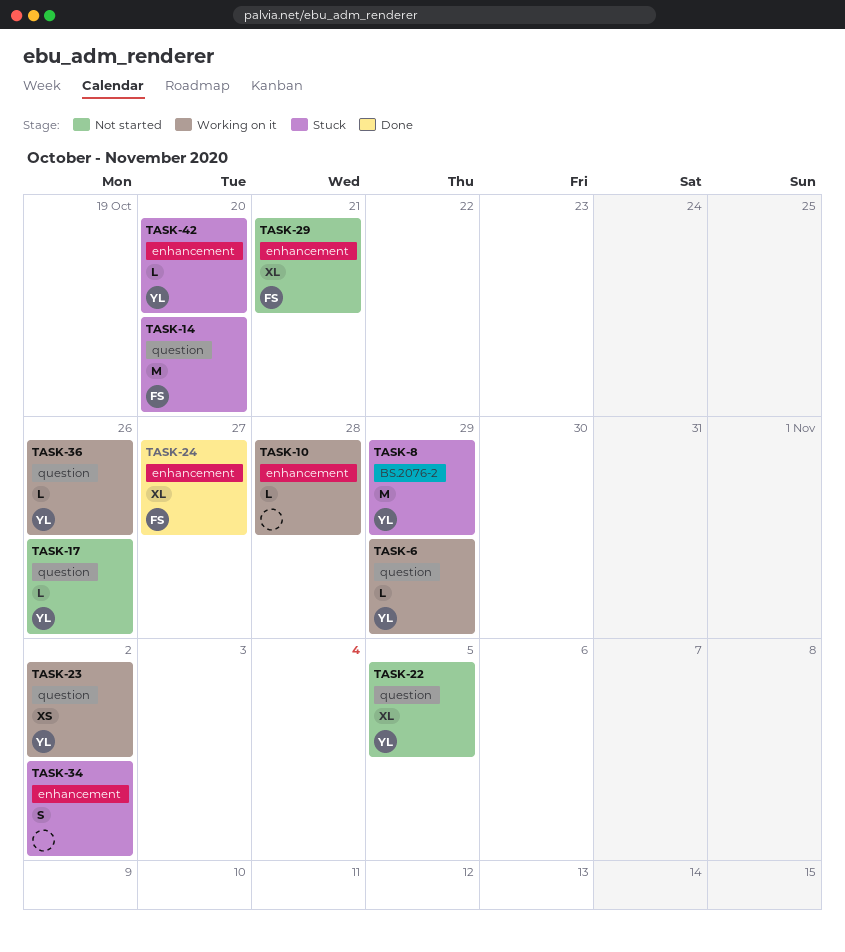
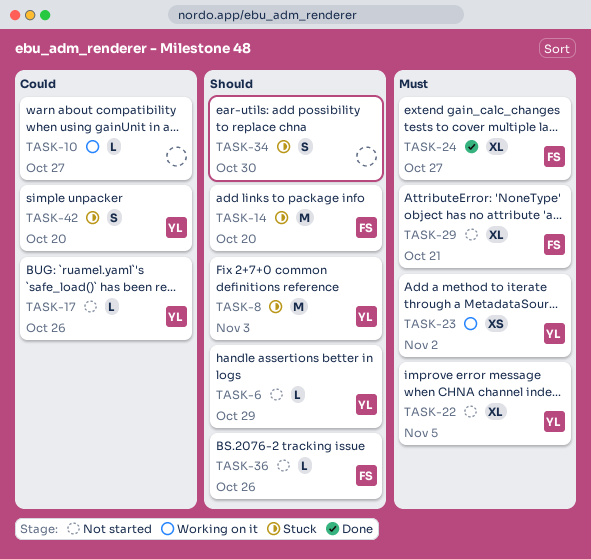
TASK-6, status: Working on it -> Not started
TASK-8, due: Oct 29 -> Nov 3
TASK-10, due: Oct 28 -> Oct 27
TASK-34, due: Nov 2 -> Oct 30
TASK-36, status: Working on it -> Not started
TASK-36, owner: YL -> FS
TASK-42, estimate: L -> S

